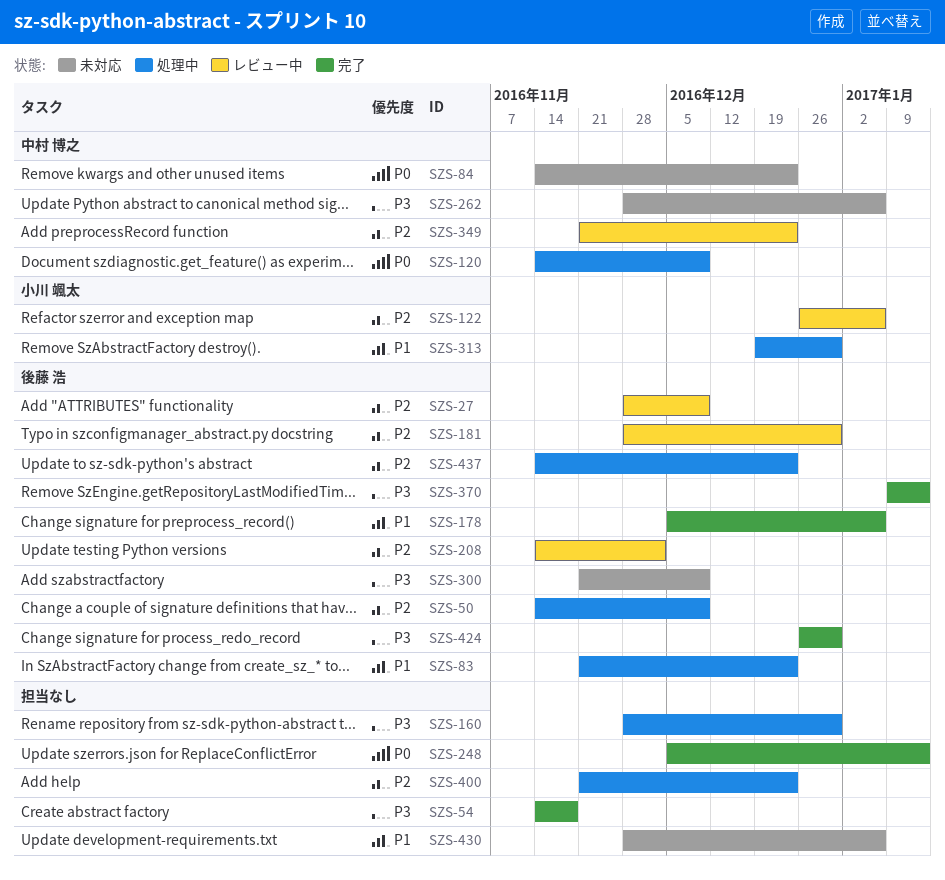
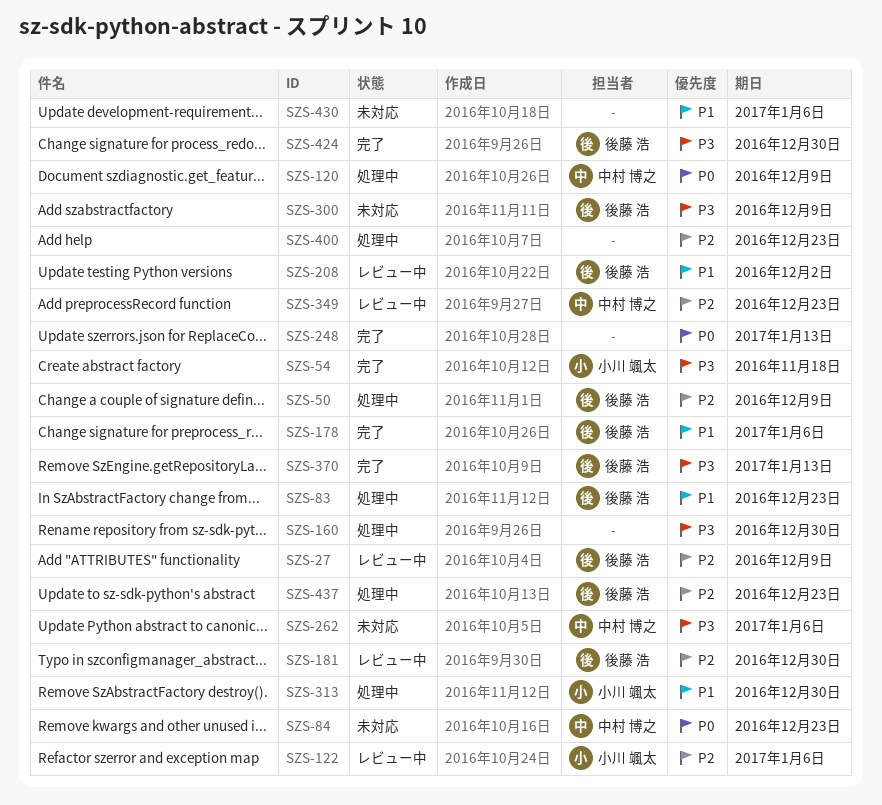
SZS-54, owner: none -> 小川 颯太
SZS-208, priority: P2 -> P1

